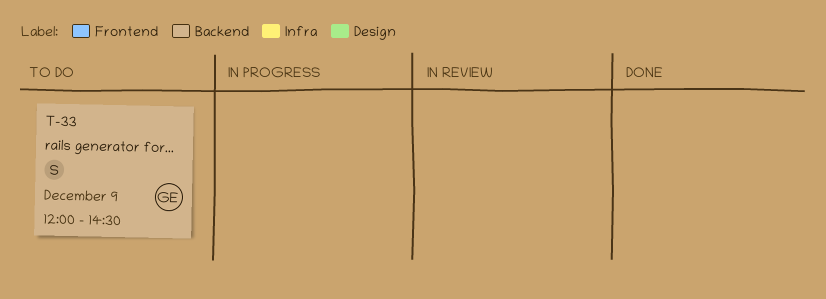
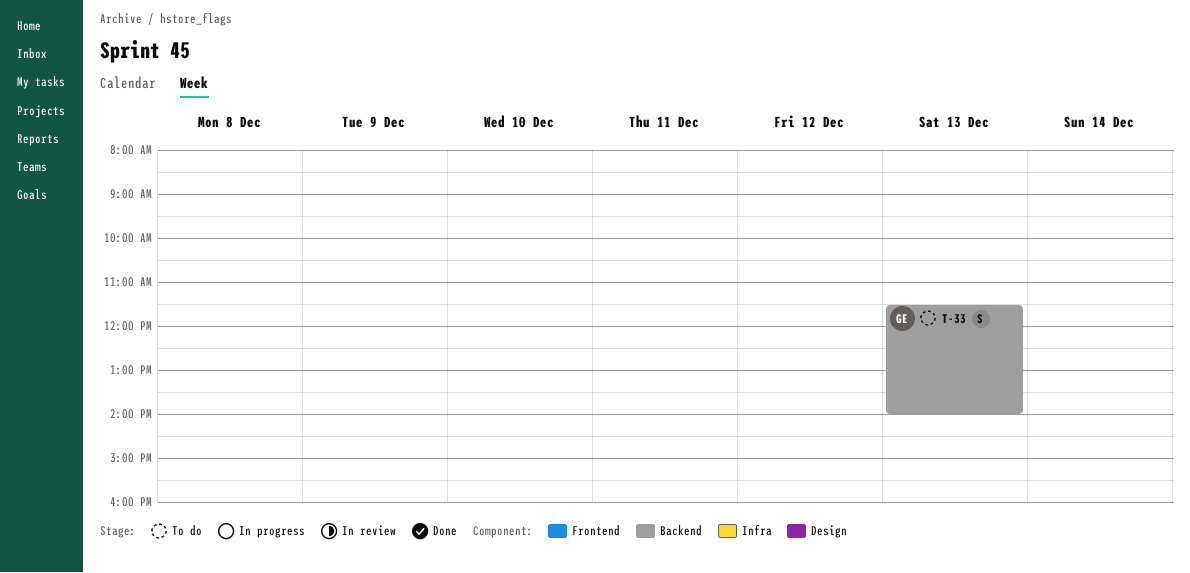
T-33, day: Dec 9 -> Dec 13
T-33, begins: 12:00 -> 11:30
T-33, ends: 14:30 -> 14:00

